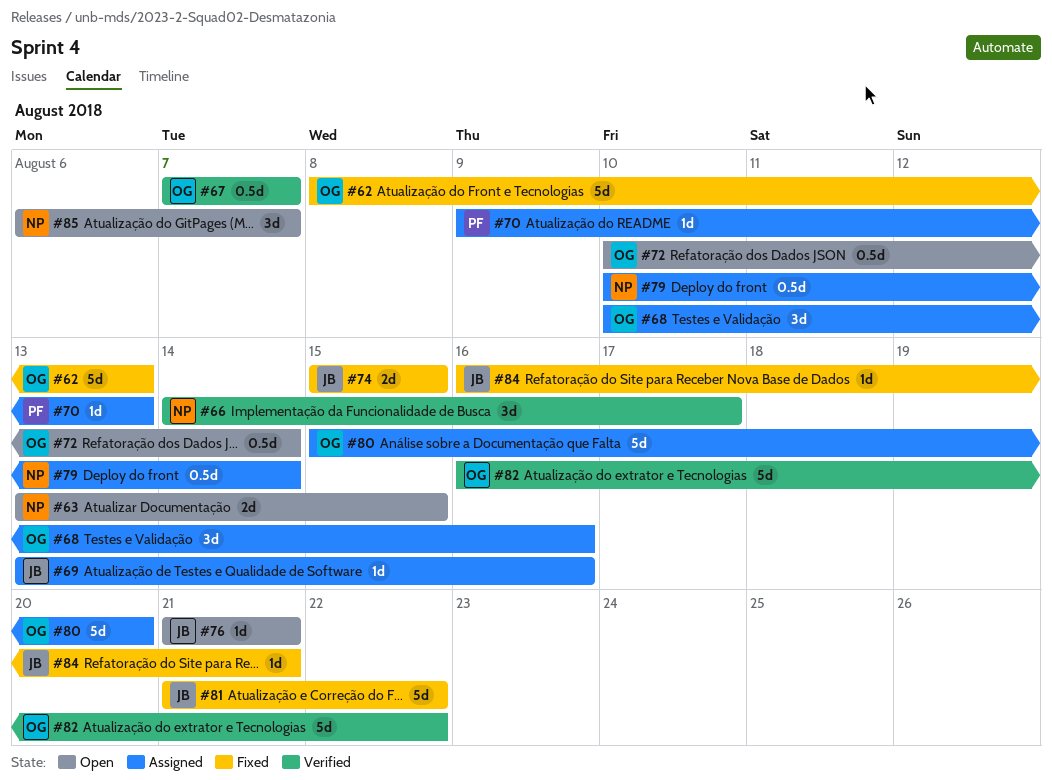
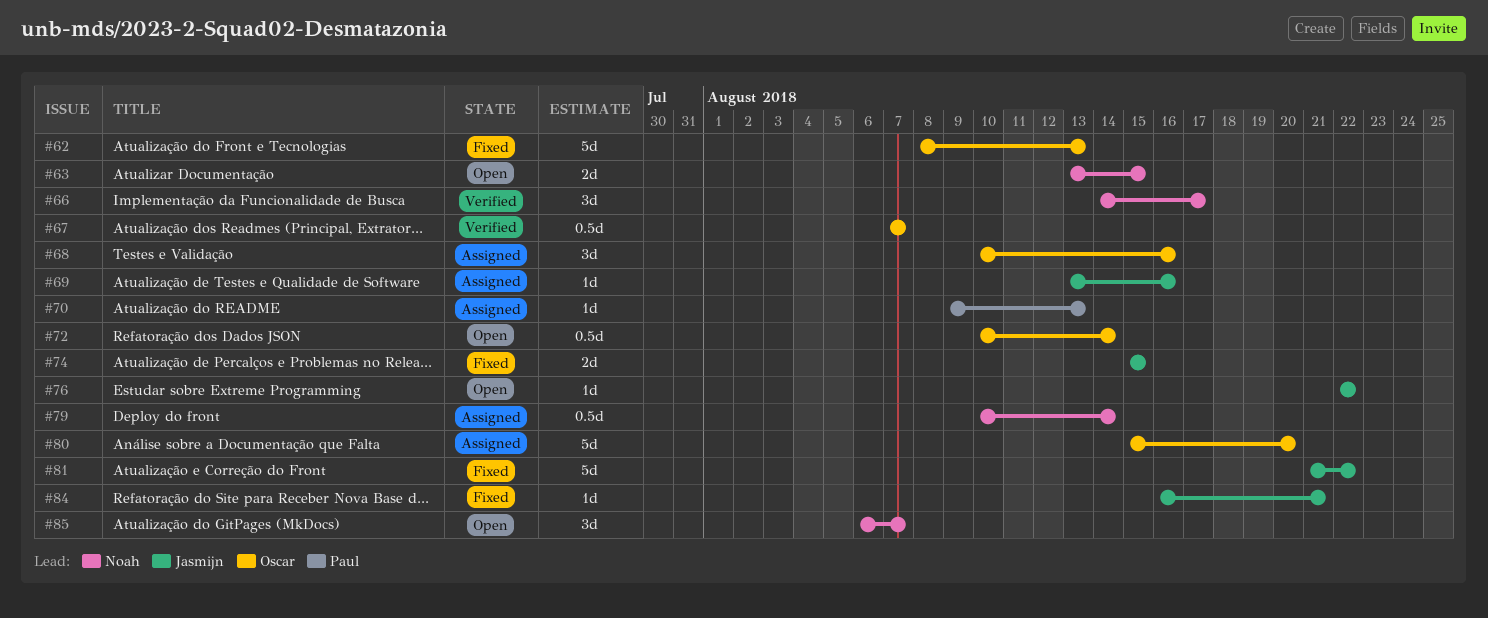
#76, start: Aug 21 -> Aug 22
#76, due: Aug 21 -> Aug 22
#82: present -> none

